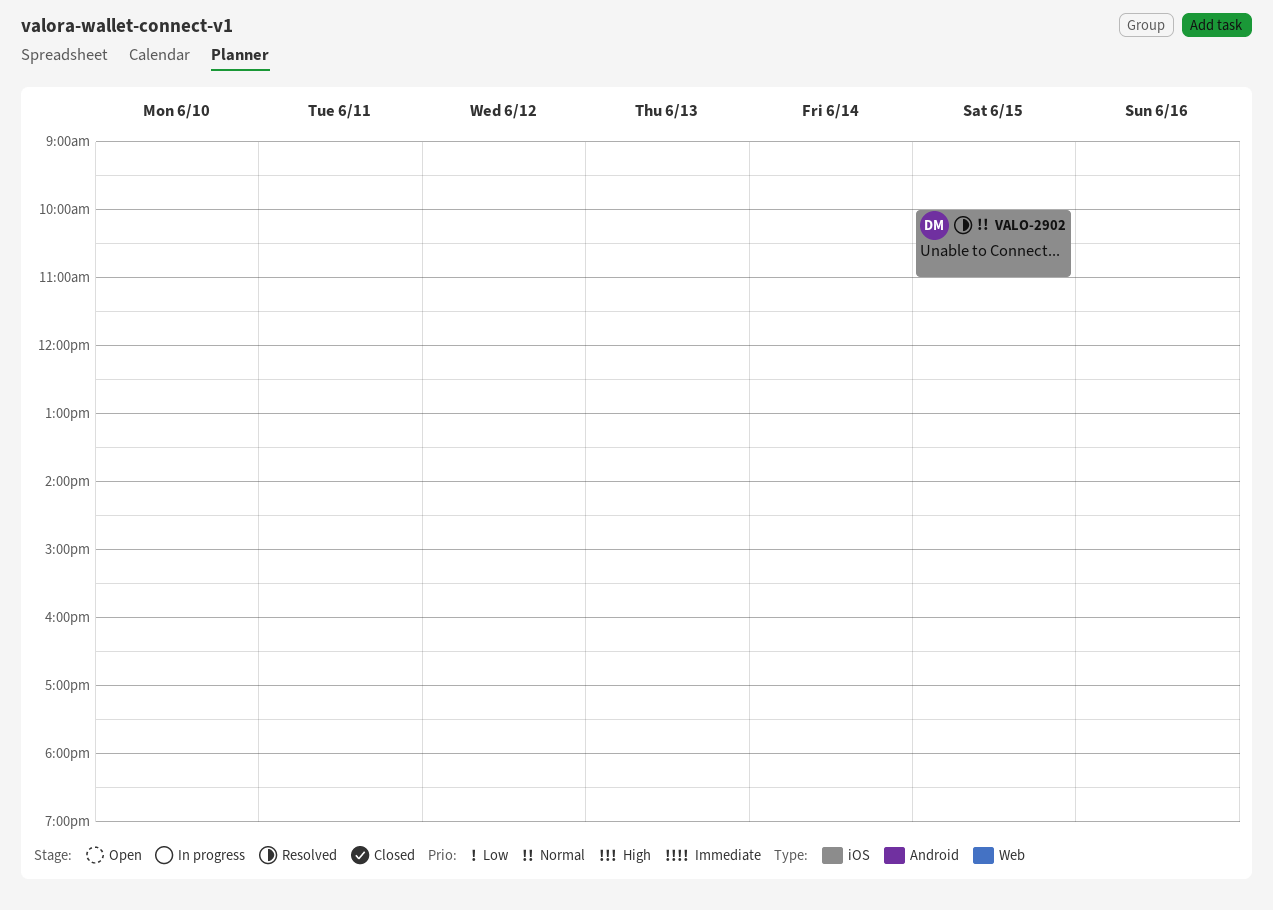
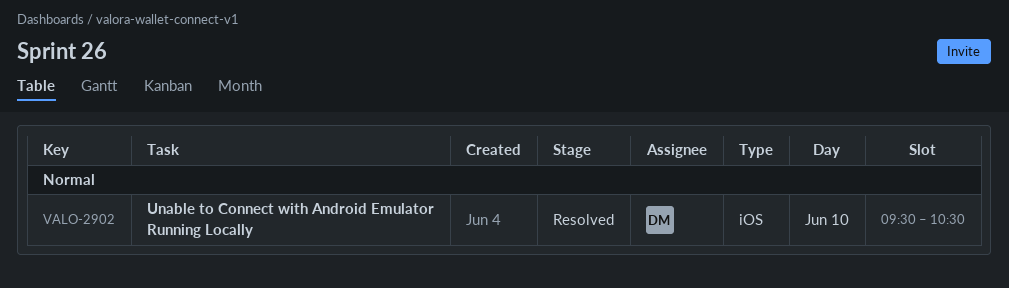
VALO-2902, day: Jun 15 -> Jun 10
VALO-2902, begins: 10:00 -> 09:30
VALO-2902, ends: 11:00 -> 10:30

